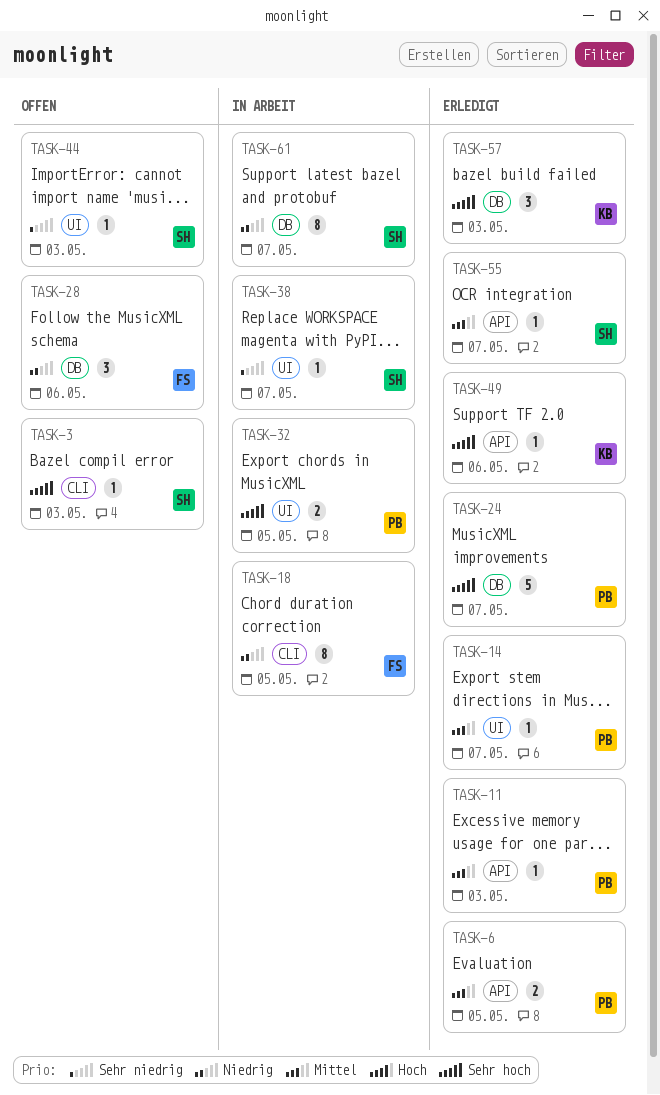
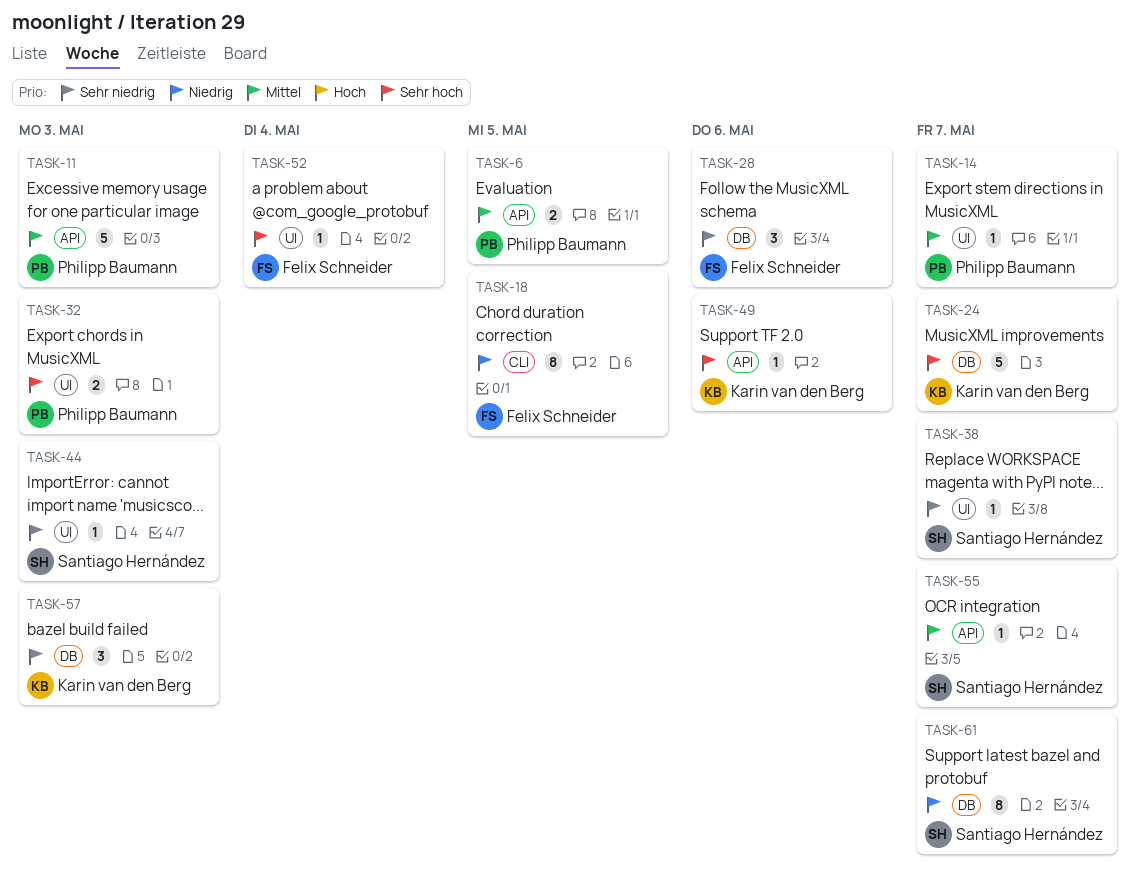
TASK-3: present -> none
TASK-11, estimate: 1 -> 5
TASK-24, owner: Philipp Baumann -> Karin van den Berg
TASK-28, priority: Niedrig -> Sehr niedrig
TASK-32, due: May 5 -> May 3
TASK-52: none -> present
TASK-57, priority: Sehr hoch -> Sehr niedrig

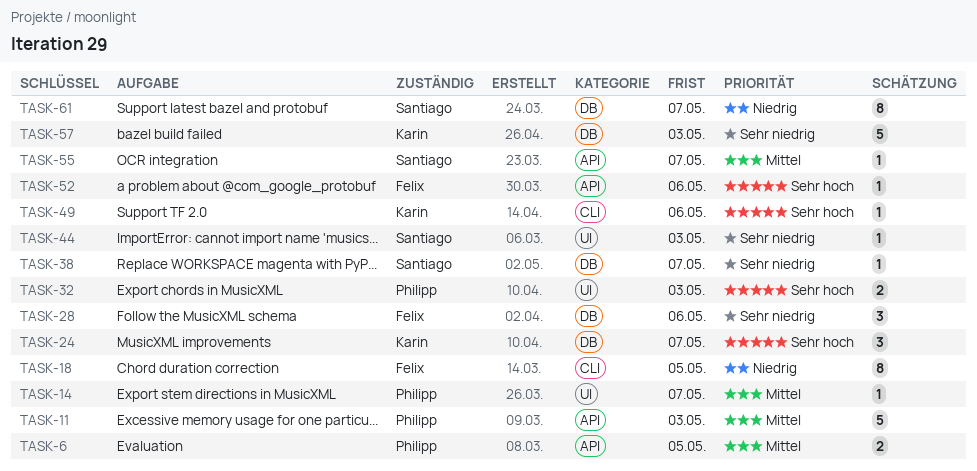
TASK-24, estimate: 5 -> 3
TASK-38, label: UI -> DB
TASK-49, label: API -> CLI
TASK-52, label: UI -> API
TASK-52, due: May 4 -> May 6
TASK-57, estimate: 3 -> 5

